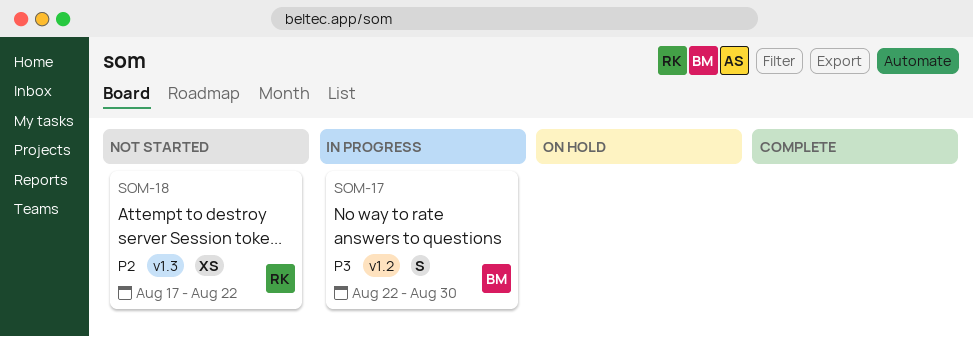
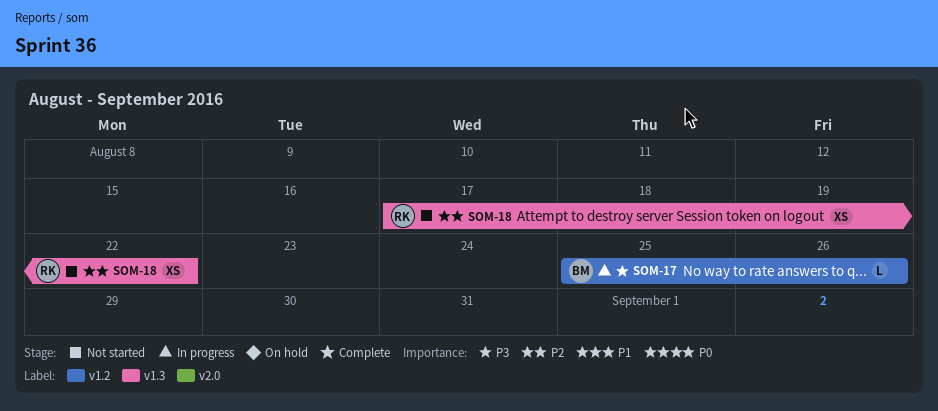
SOM-17, estimate: S -> L
SOM-17, start: Aug 22 -> Aug 25
SOM-17, due: Aug 30 -> Aug 26

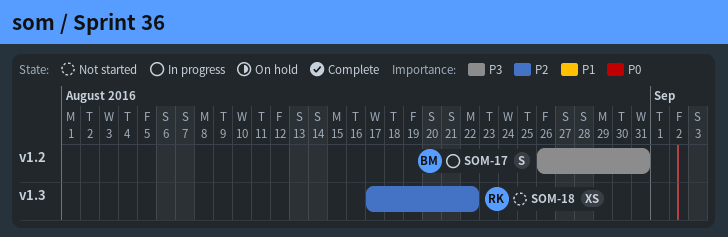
SOM-17, estimate: L -> S
SOM-17, start: Aug 25 -> Aug 26
SOM-17, due: Aug 26 -> Aug 31

